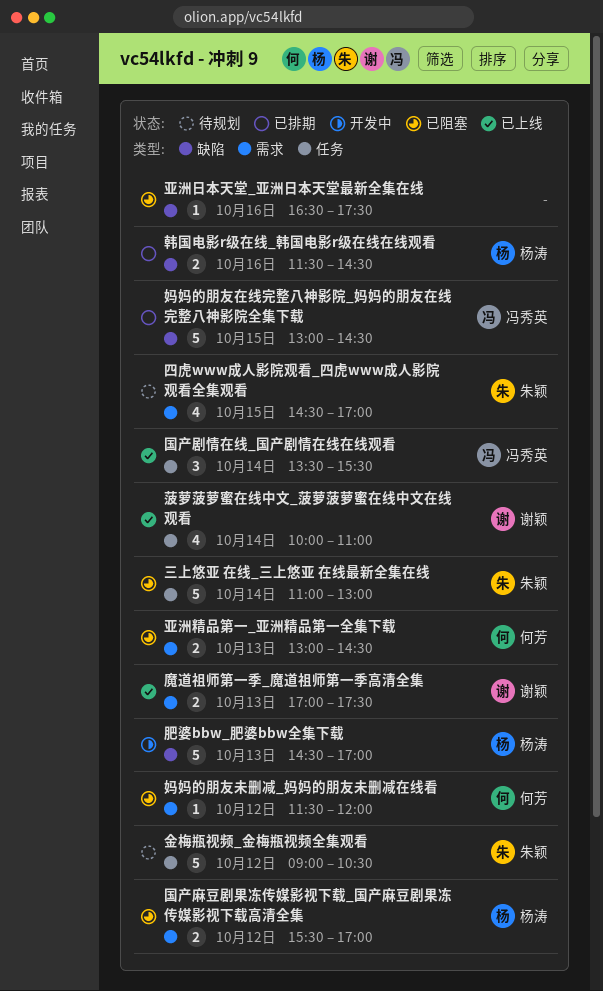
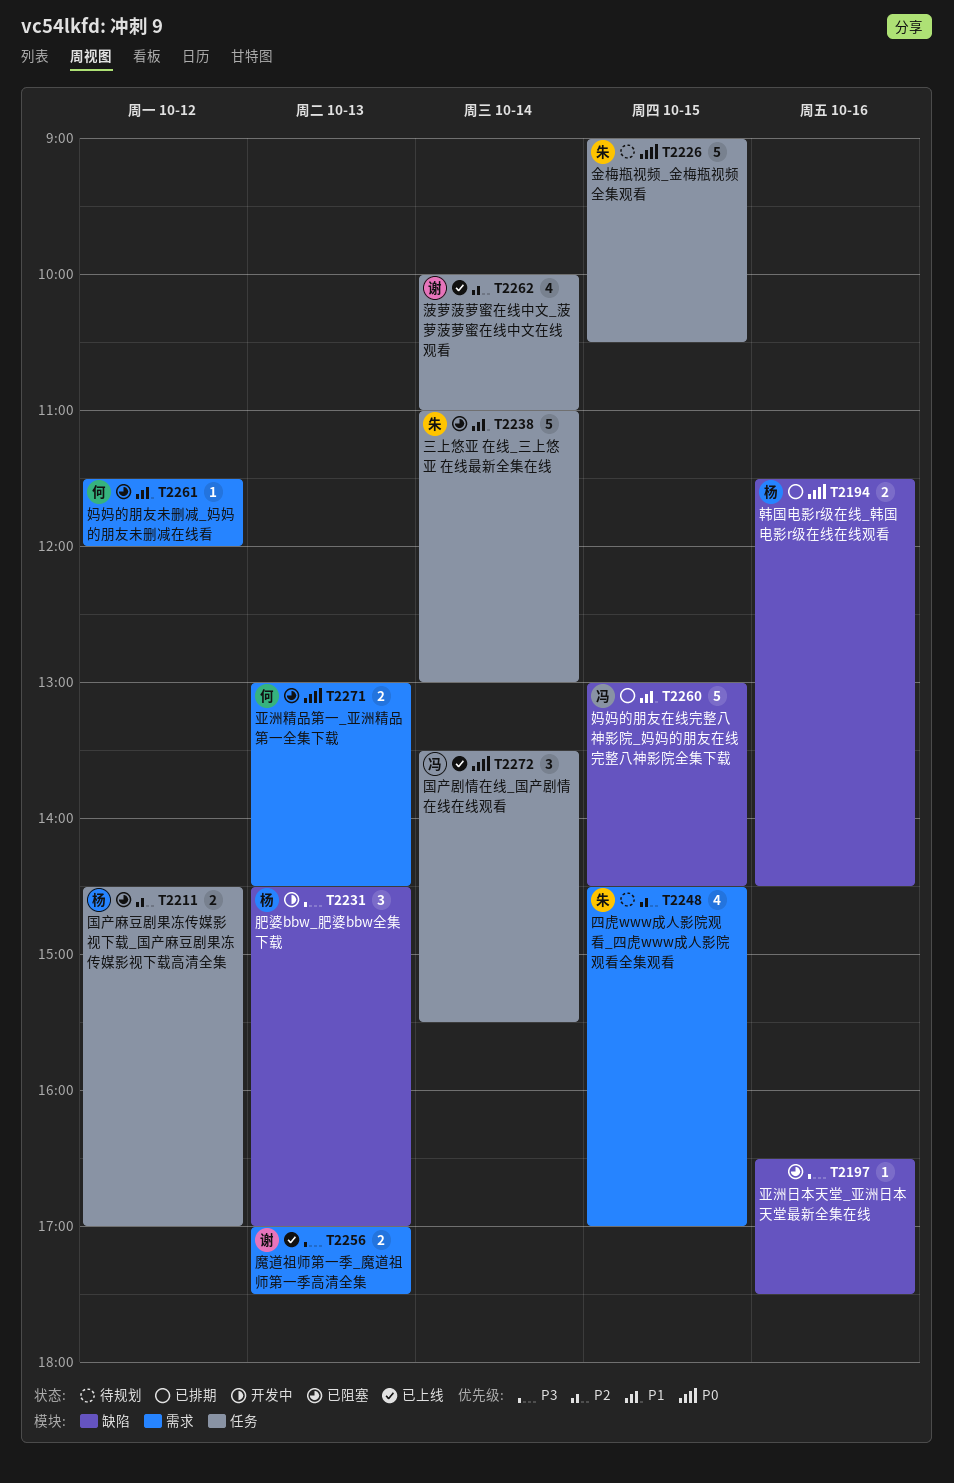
国产麻豆剧果冻传媒影视下载_国产麻豆剧果冻传媒影视下载高清全集, label: 需求 -> 任务
国产麻豆剧果冻传媒影视下载_国产麻豆剧果冻传媒影视下载高清全集, begins: 15:30 -> 14:30
肥婆bbw_肥婆bbw全集下载, estimate: 5 -> 3
金梅瓶视频_金梅瓶视频全集观看, day: Oct 12 -> Oct 15

